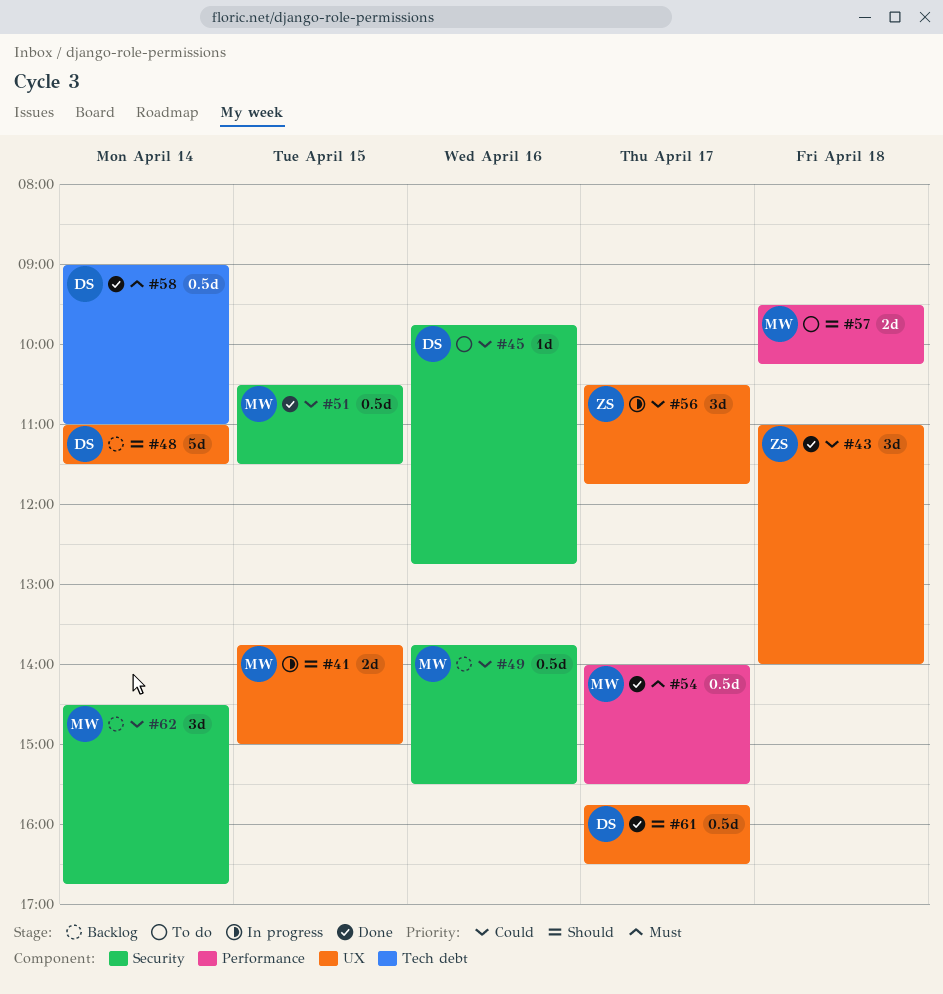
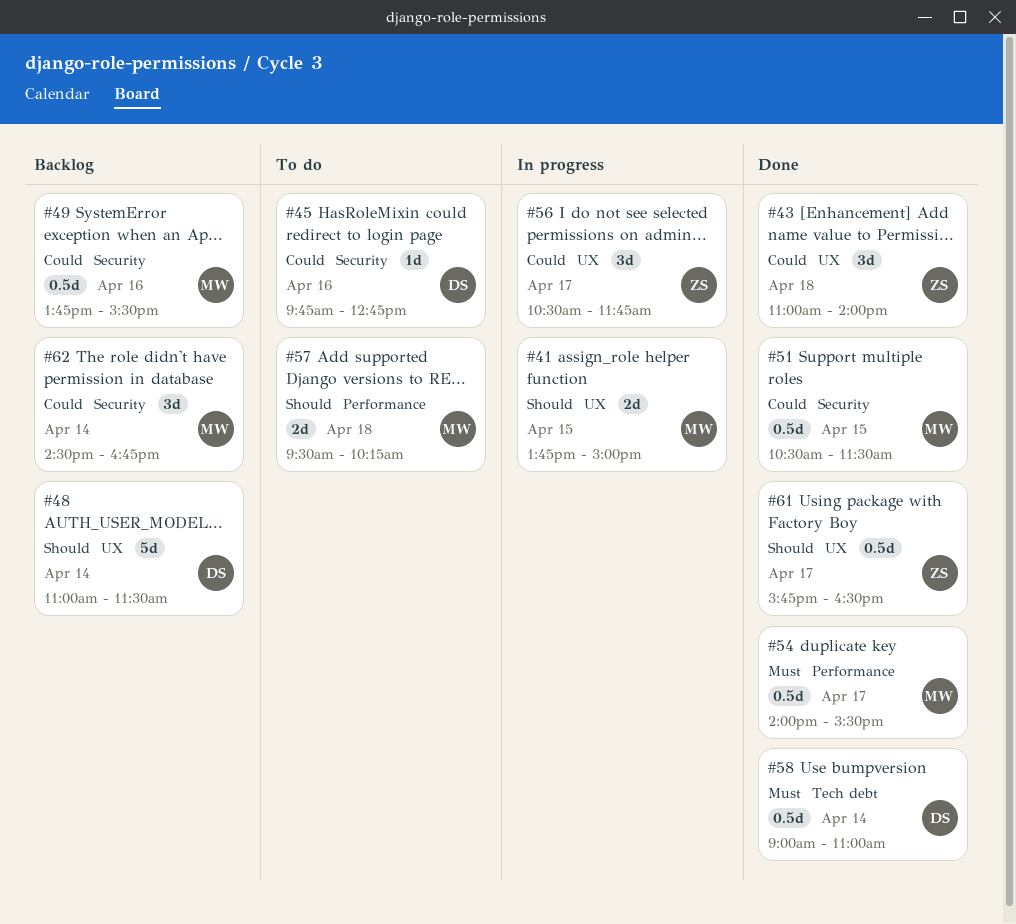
#61, owner: DS -> ZS

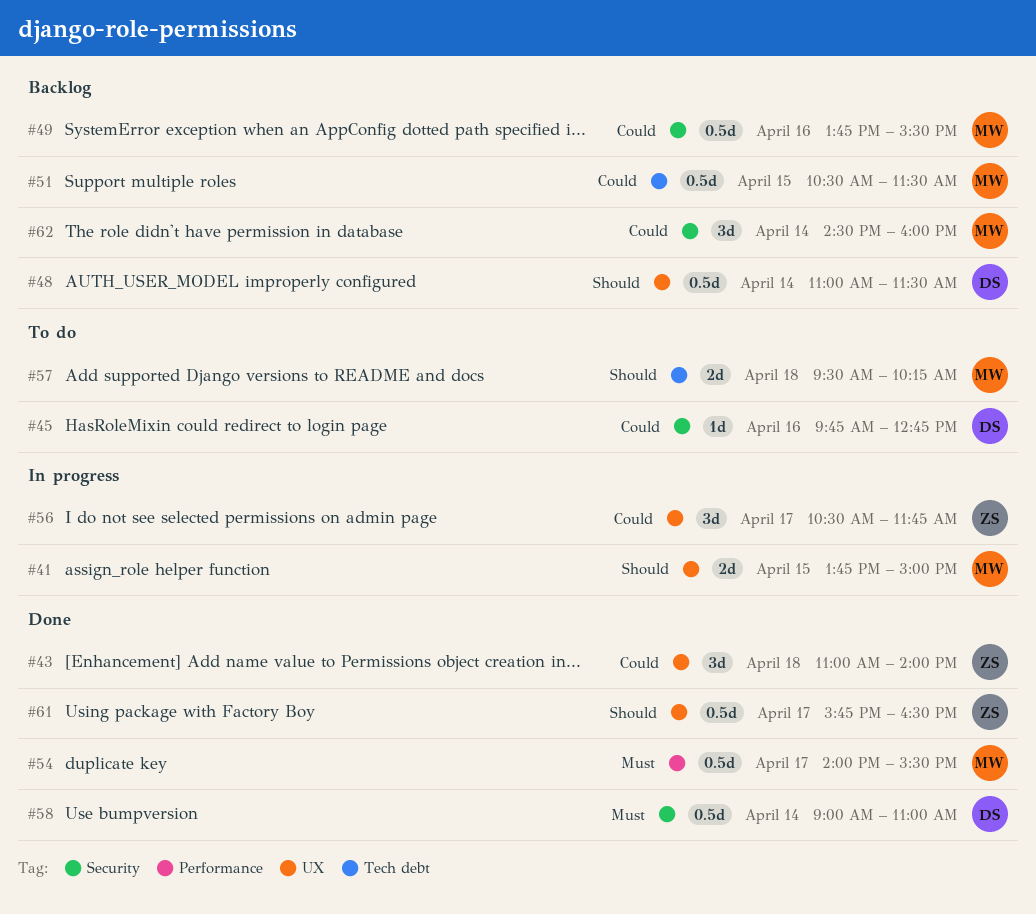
#48, estimate: 5d -> 0.5d
#51, status: Done -> Backlog
#51, label: Security -> Tech debt
#57, label: Performance -> Tech debt
#58, label: Tech debt -> Security
#62, ends: 16:45 -> 16:00

